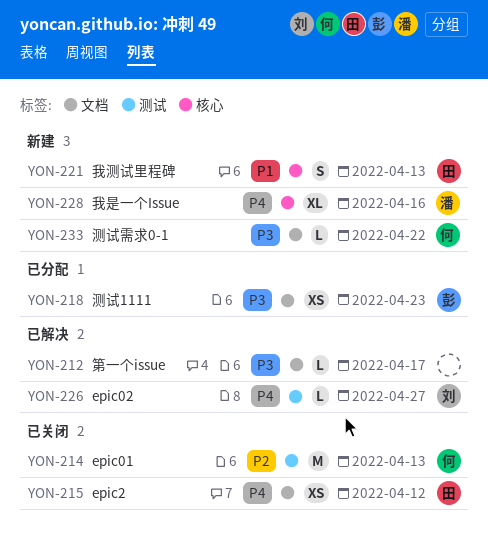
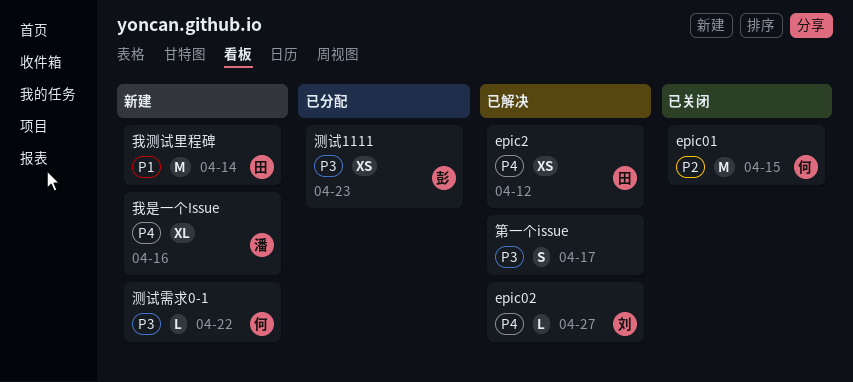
epic01, due: Apr 13 -> Apr 15
epic2, status: 已关闭 -> 已解决
我测试里程碑, estimate: S -> M
我测试里程碑, due: Apr 13 -> Apr 14
第一个issue, estimate: L -> S

